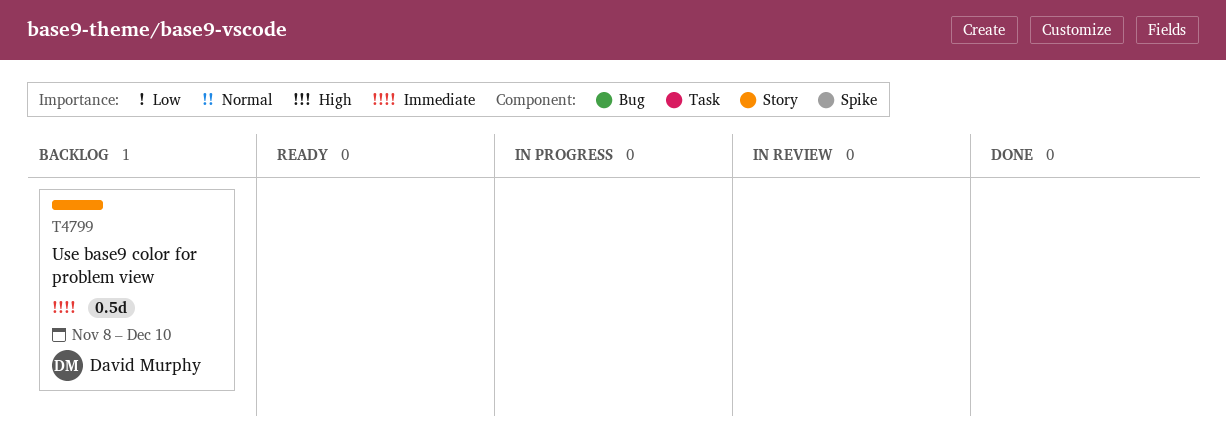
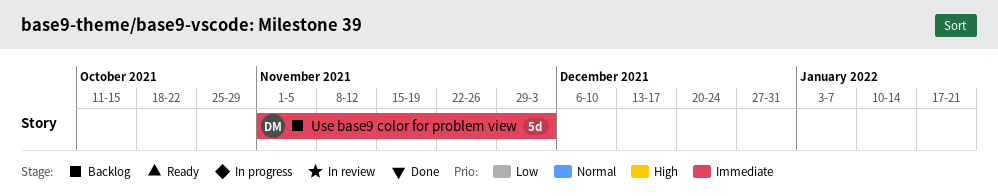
Use base9 color for problem view, estimate: 0.5d -> 5d
Use base9 color for problem view, start: Nov 8 -> Nov 1
Use base9 color for problem view, due: Dec 10 -> Dec 3

